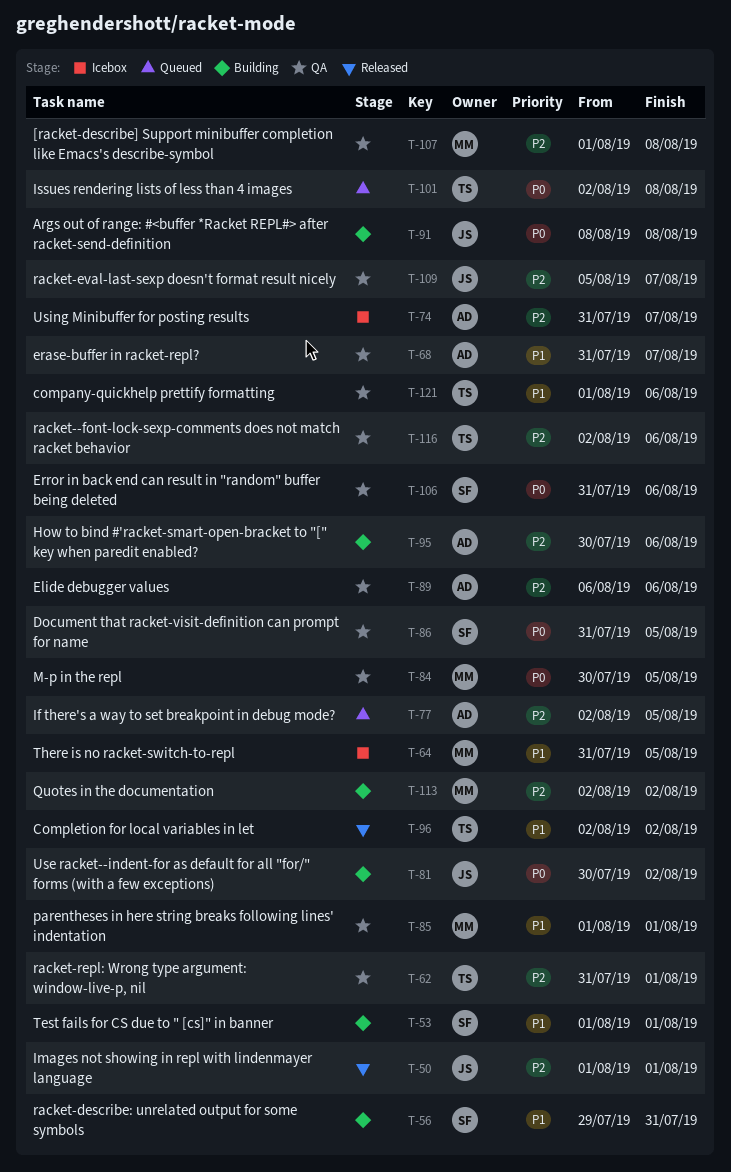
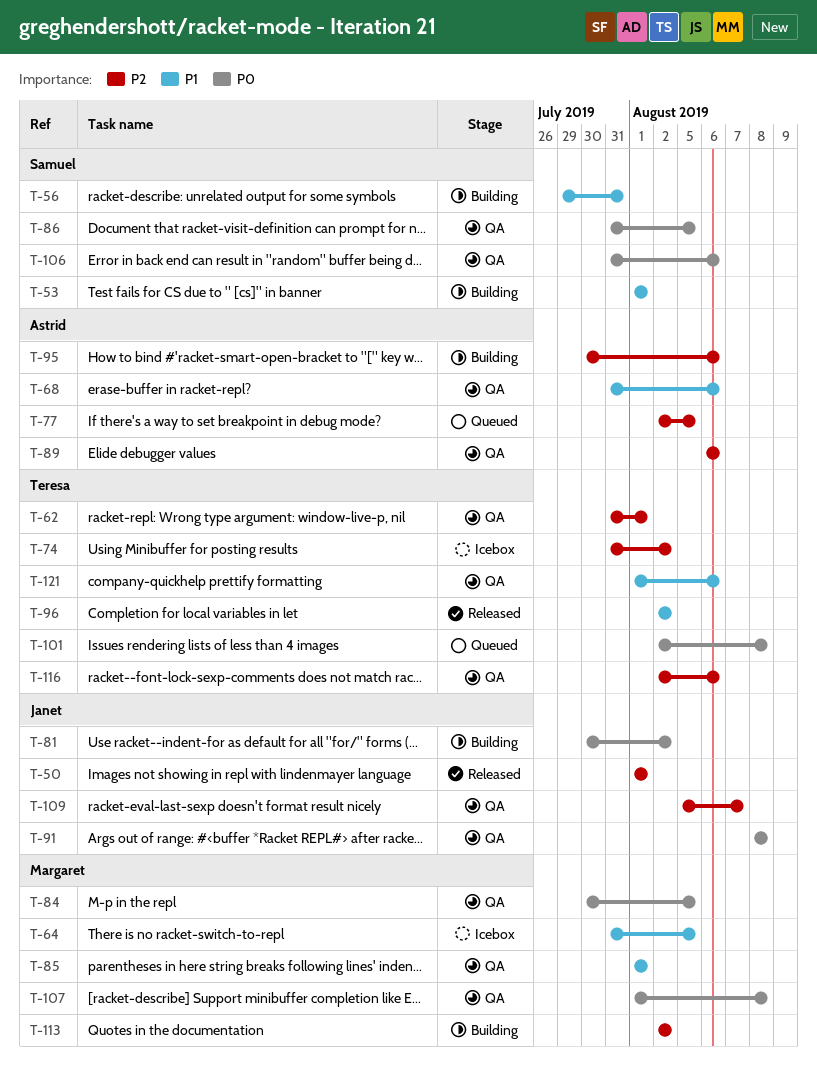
T-68, due: Aug 7 -> Aug 6
T-74, owner: Astrid -> Teresa
T-74, due: Aug 7 -> Aug 2
T-91, status: Building -> QA
T-107, priority: P2 -> P0

